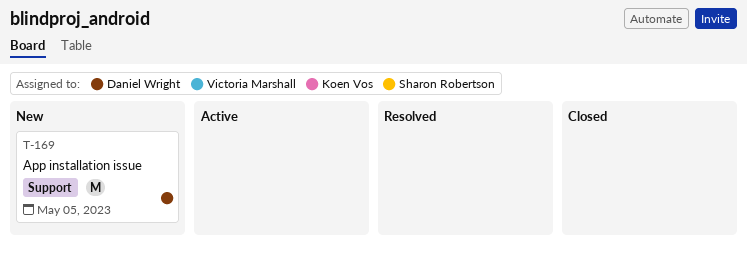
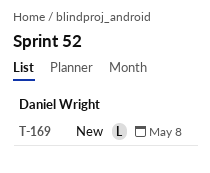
T-169, estimate: M -> L
T-169, due: May 5 -> May 8

